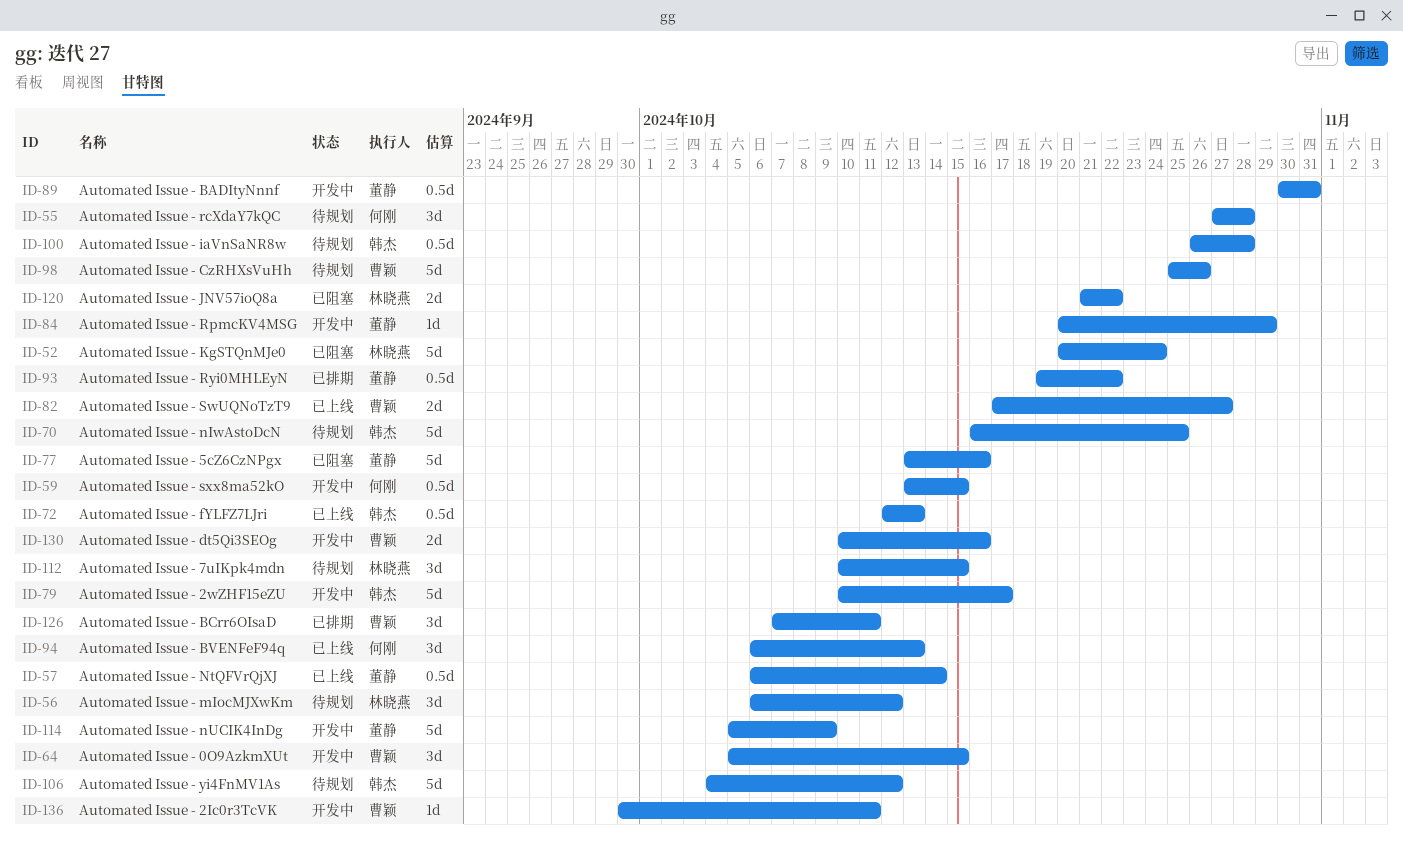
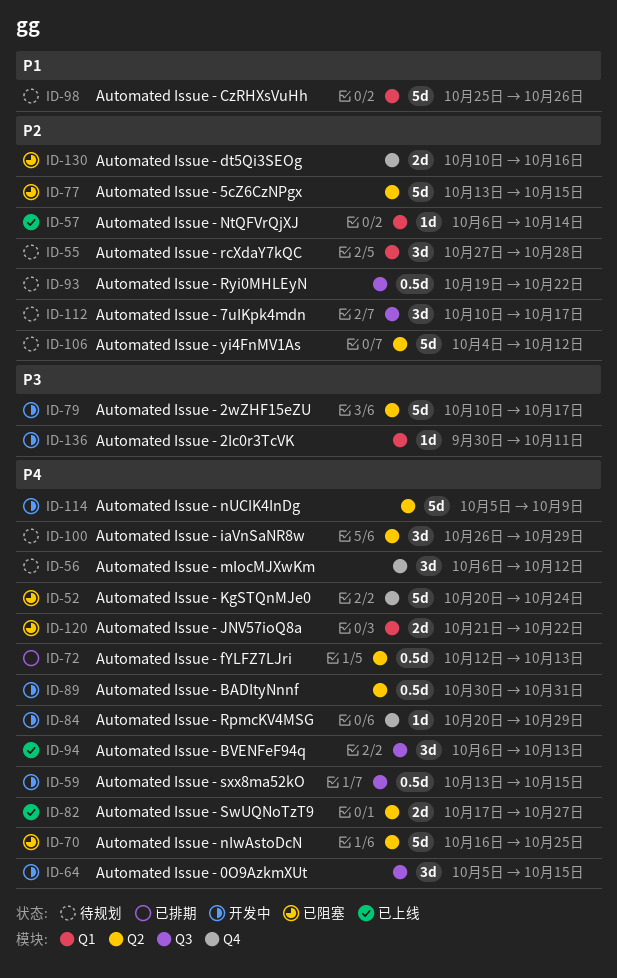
ID-57, estimate: 0.5d -> 1d
ID-70, status: 待规划 -> 已阻塞
ID-72, status: 已上线 -> 已排期
ID-77, due: Oct 16 -> Oct 15
ID-93, status: 已排期 -> 待规划
ID-100, estimate: 0.5d -> 3d
ID-100, due: Oct 28 -> Oct 29
ID-112, due: Oct 15 -> Oct 17
ID-126: present -> none
ID-130, status: 开发中 -> 已阻塞

